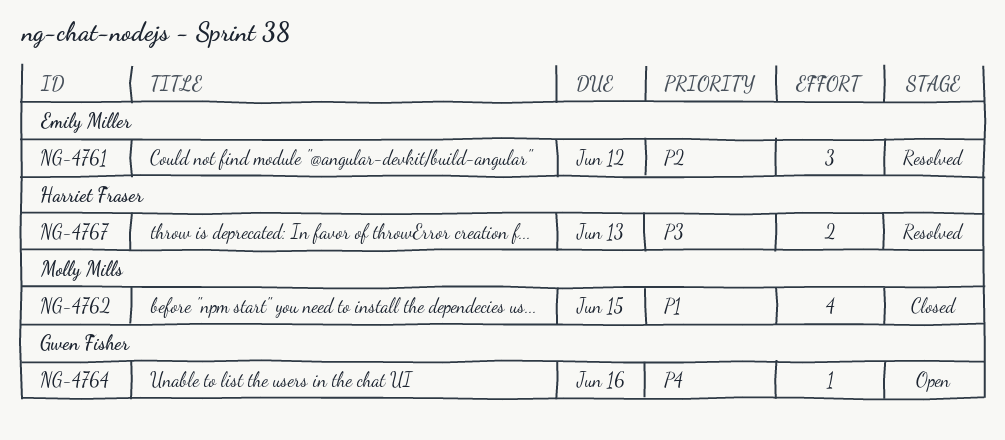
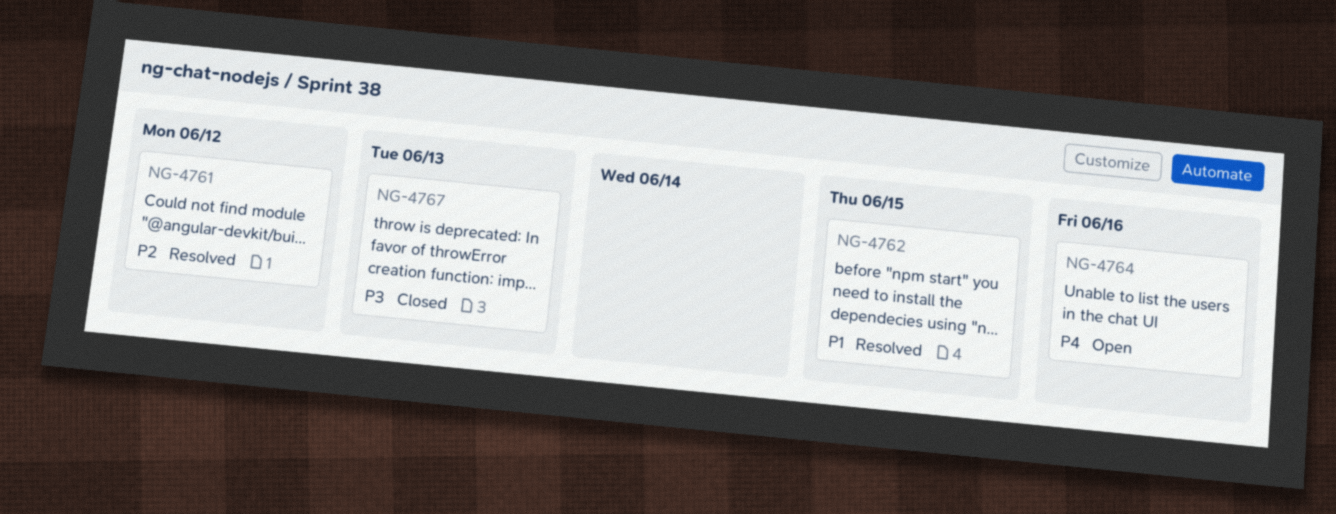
NG-4762, status: Closed -> Resolved
NG-4767, status: Resolved -> Closed

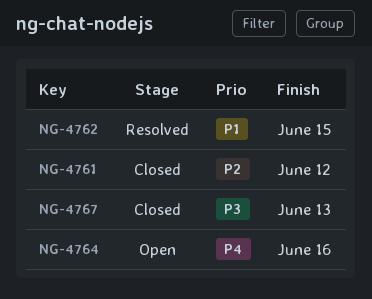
NG-4761, status: Resolved -> Closed

